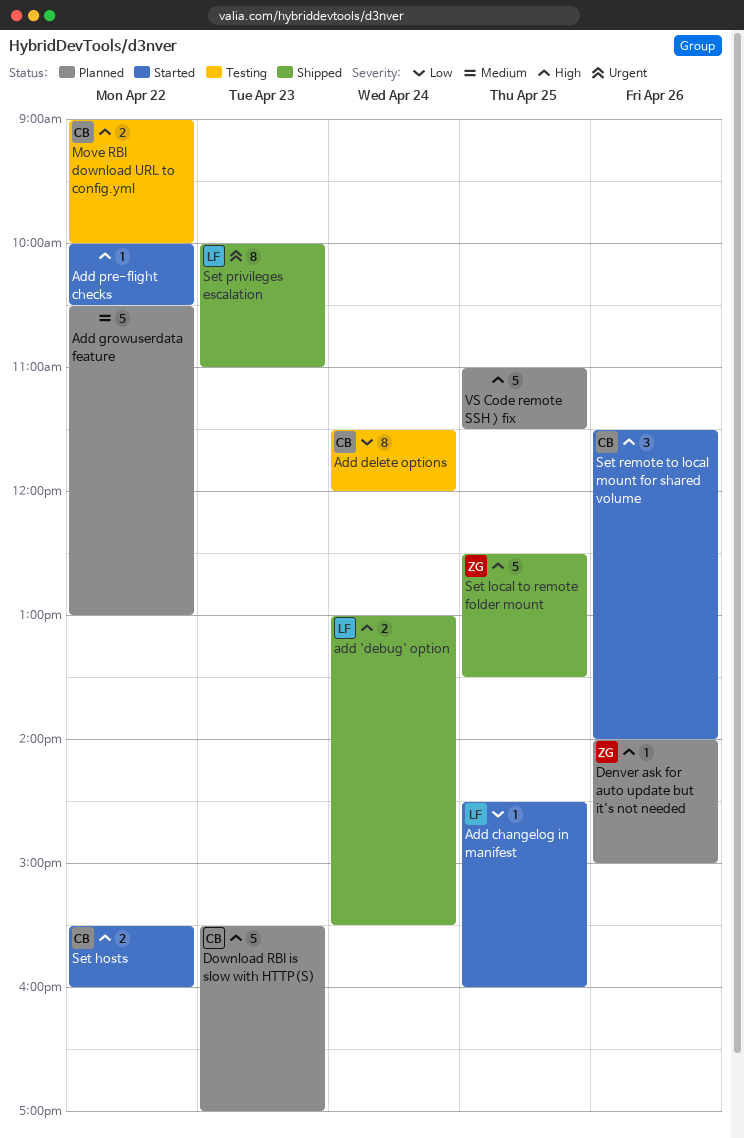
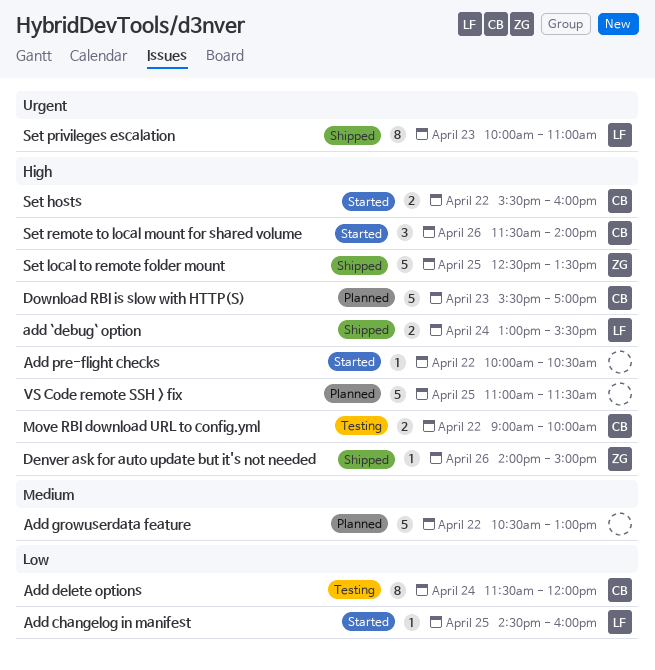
Denver ask for auto update but it's not needed, status: Planned -> Shipped

